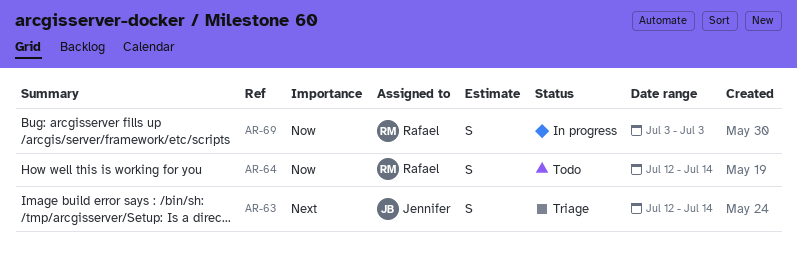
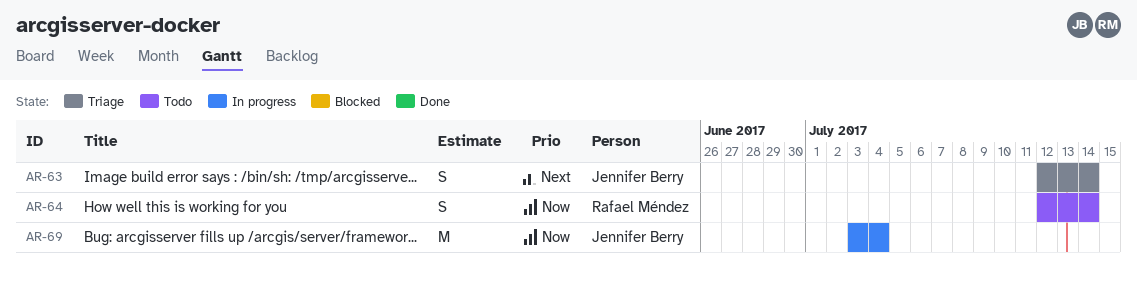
AR-69, owner: Rafael Méndez -> Jennifer Berry
AR-69, estimate: S -> M
AR-69, due: Jul 3 -> Jul 4

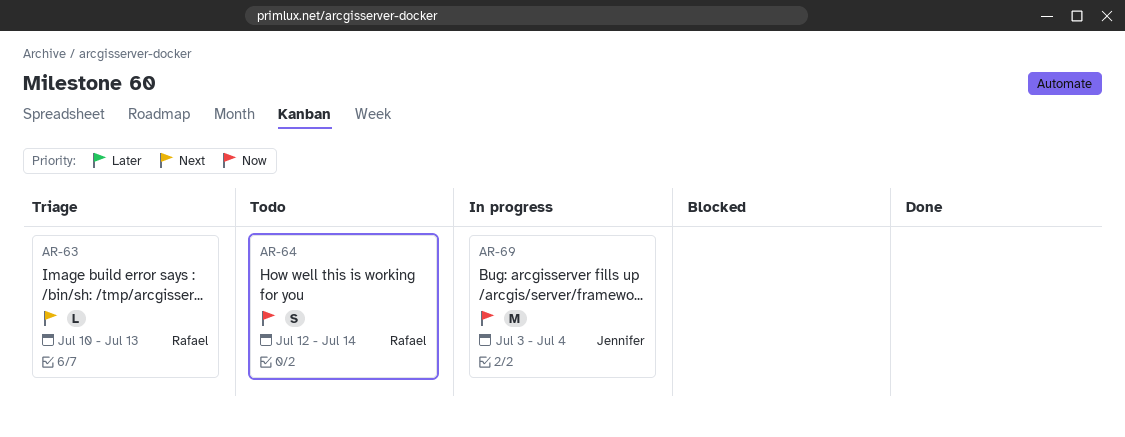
AR-63, owner: Jennifer Berry -> Rafael Méndez
AR-63, estimate: S -> L
AR-63, start: Jul 12 -> Jul 10
AR-63, due: Jul 14 -> Jul 13

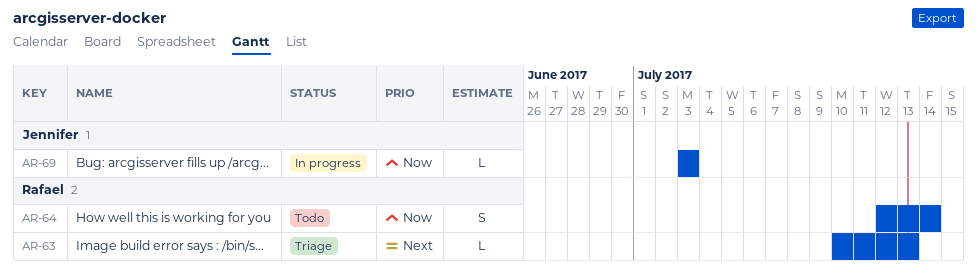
AR-69, estimate: M -> L
AR-69, due: Jul 4 -> Jul 3

